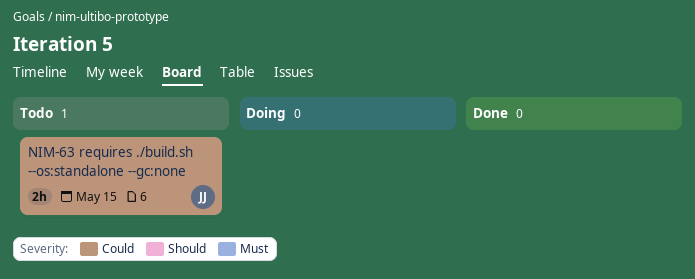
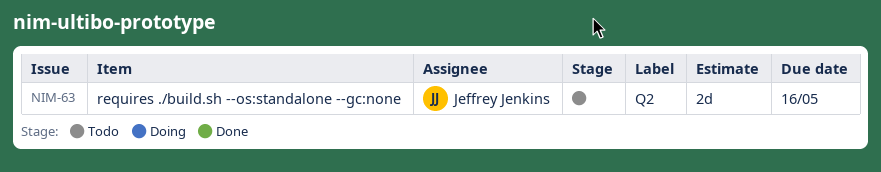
NIM-63, estimate: 2h -> 2d
NIM-63, due: May 15 -> May 16

